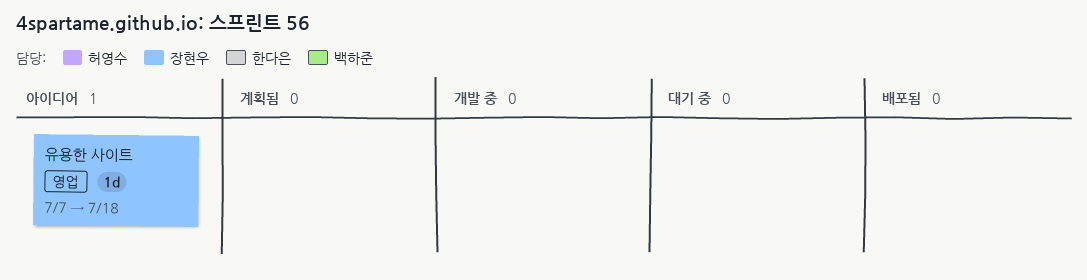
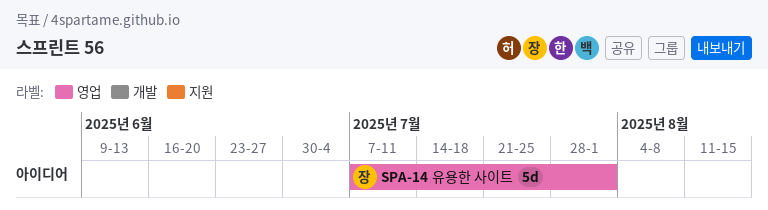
유용한 사이트, estimate: 1d -> 5d
유용한 사이트, due: Jul 18 -> Aug 1

